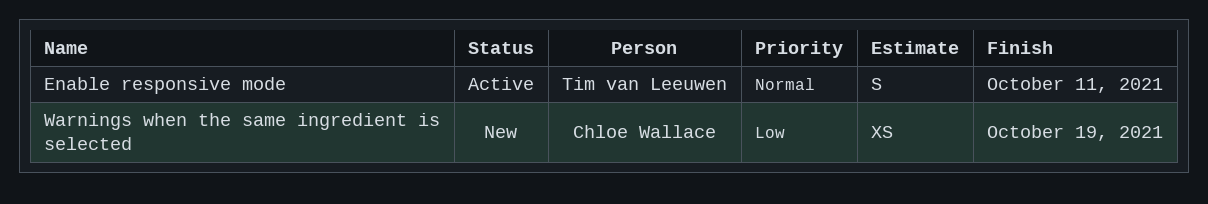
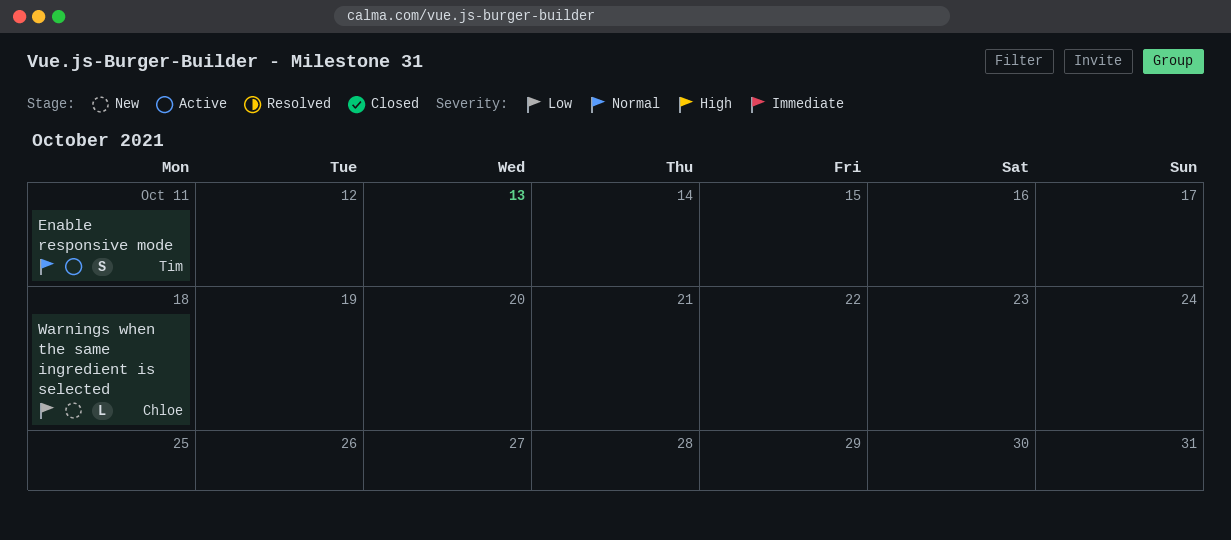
Warnings when the same ingredient is selected, estimate: XS -> L
Warnings when the same ingredient is selected, due: Oct 19 -> Oct 18

